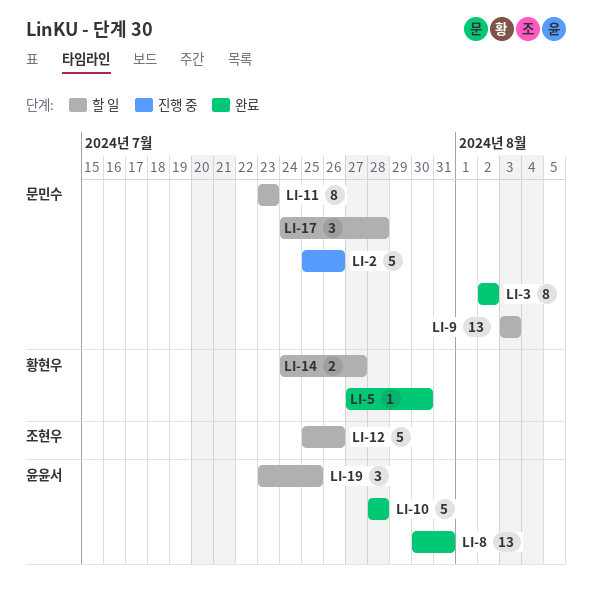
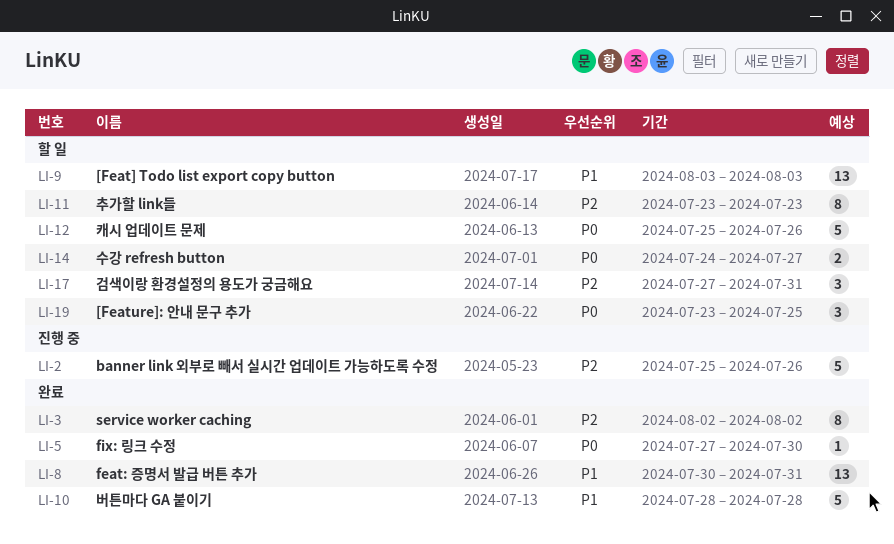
LI-17, start: Jul 24 -> Jul 27
LI-17, due: Jul 28 -> Jul 31

